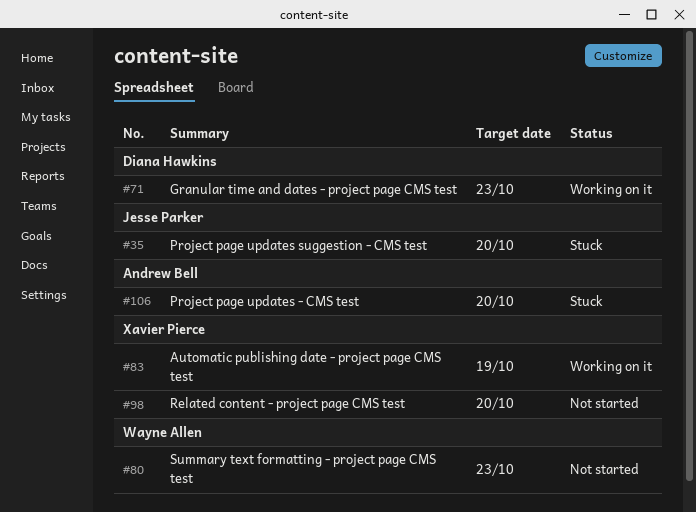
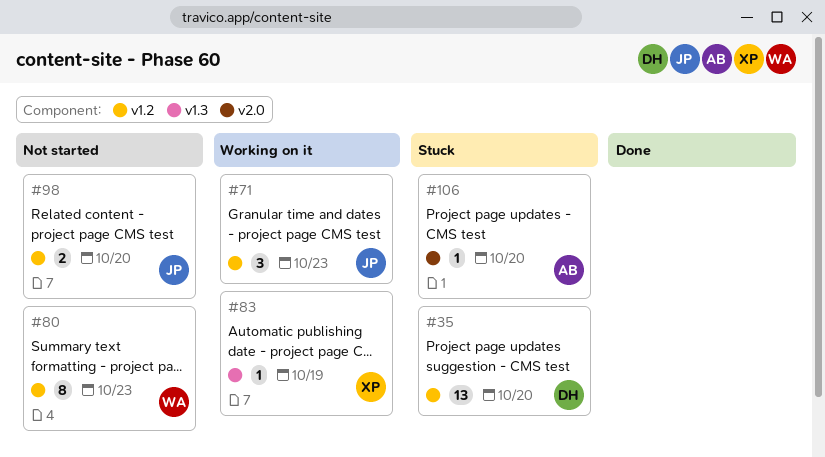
#35, owner: Jesse Parker -> Diana Hawkins
#71, owner: Diana Hawkins -> Jesse Parker
#98, owner: Xavier Pierce -> Jesse Parker

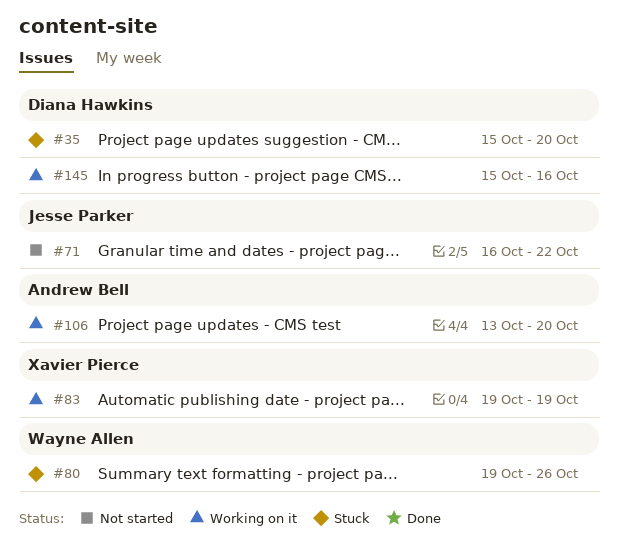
#71, status: Working on it -> Not started
#71, due: Oct 23 -> Oct 22
#80, status: Not started -> Stuck
#80, due: Oct 23 -> Oct 26
#98: present -> none
#106, status: Stuck -> Working on it
#145: none -> present

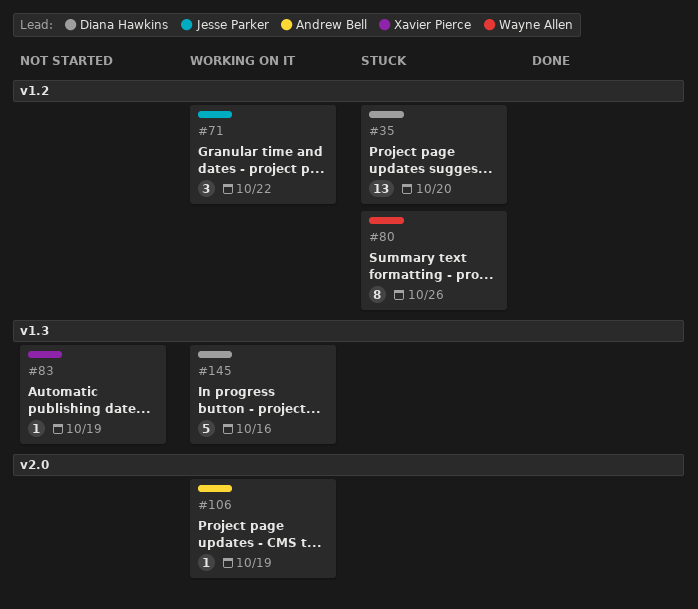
#71, status: Not started -> Working on it
#83, status: Working on it -> Not started
#106, due: Oct 20 -> Oct 19

